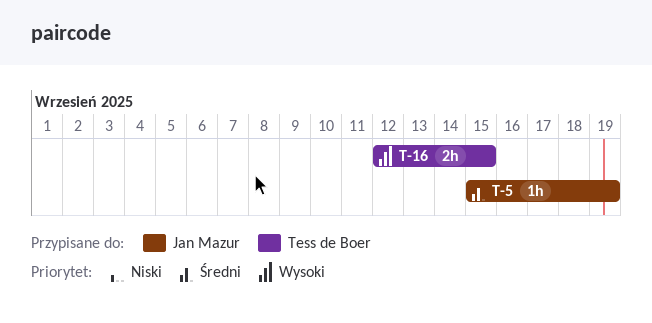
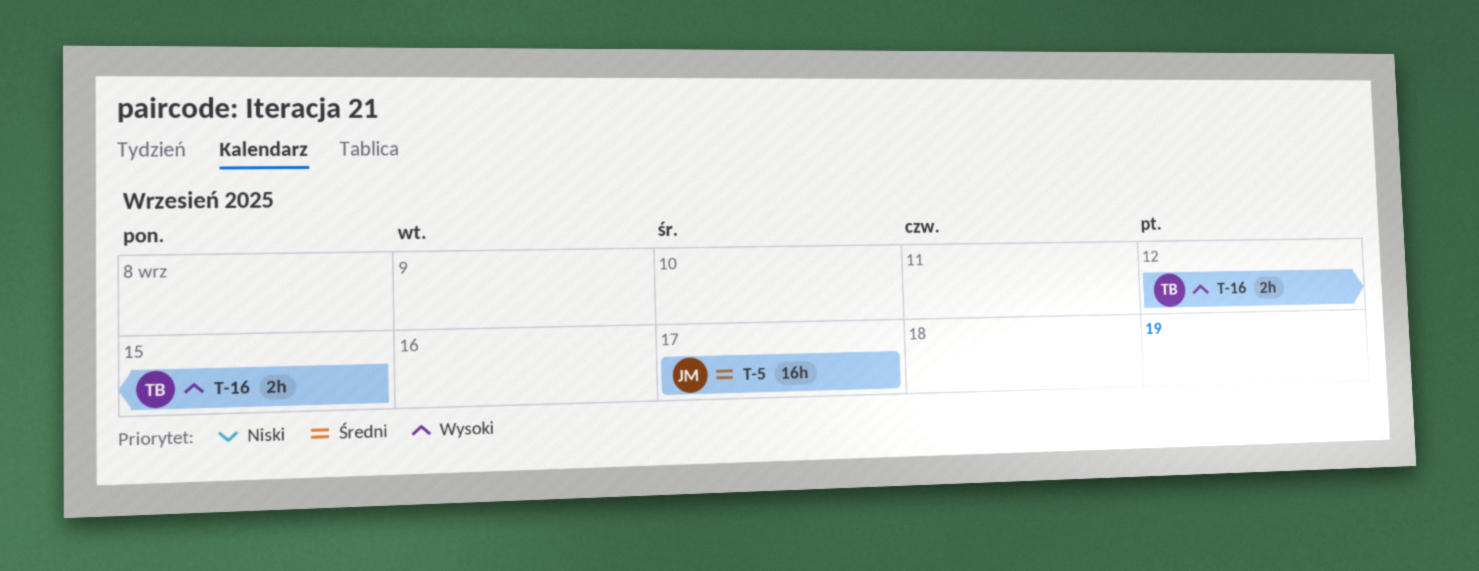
T-5, estimate: 1h -> 16h
T-5, start: Sep 15 -> Sep 17
T-5, due: Sep 19 -> Sep 17

